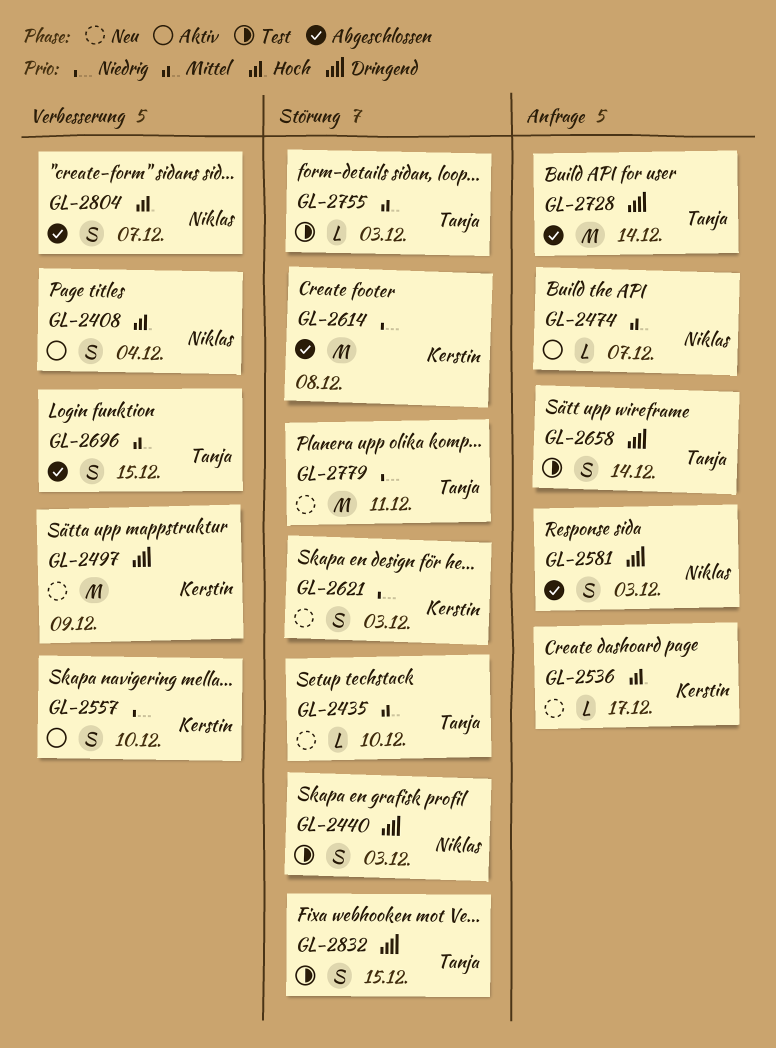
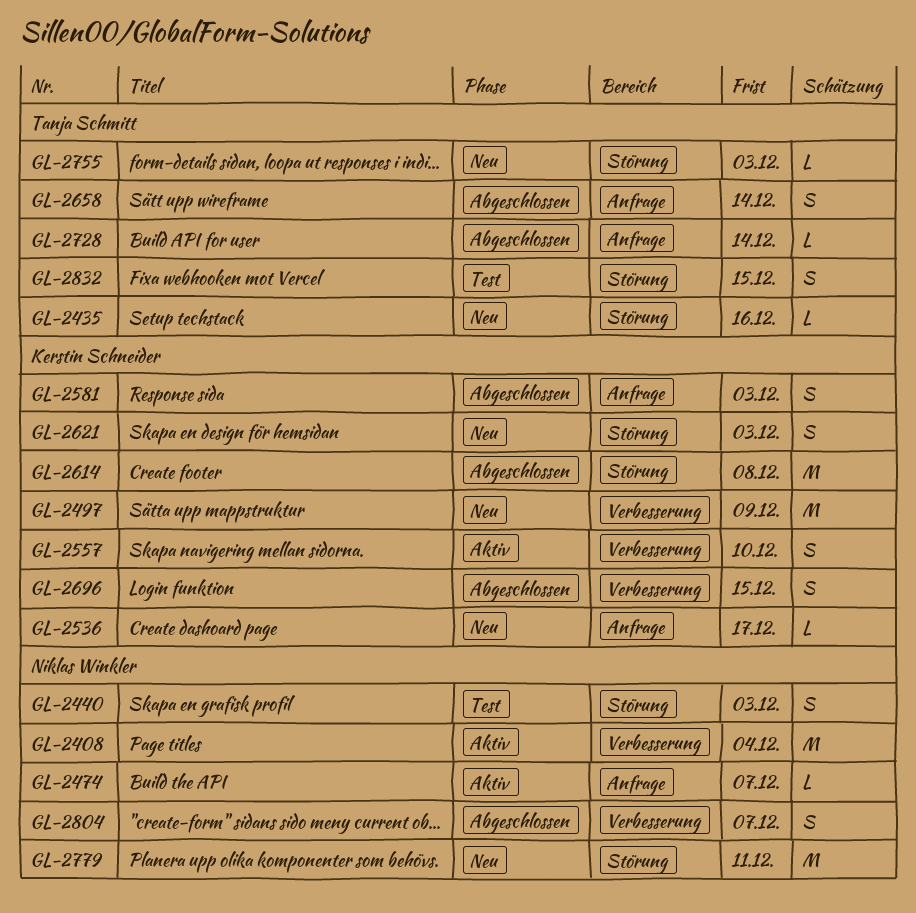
GL-2408, estimate: S -> M
GL-2435, due: Dec 10 -> Dec 16
GL-2581, owner: Niklas Winkler -> Kerstin Schneider
GL-2658, status: Test -> Abgeschlossen
GL-2696, owner: Tanja Schmitt -> Kerstin Schneider
GL-2728, estimate: M -> L
GL-2755, status: Test -> Neu
GL-2779, owner: Tanja Schmitt -> Niklas Winkler

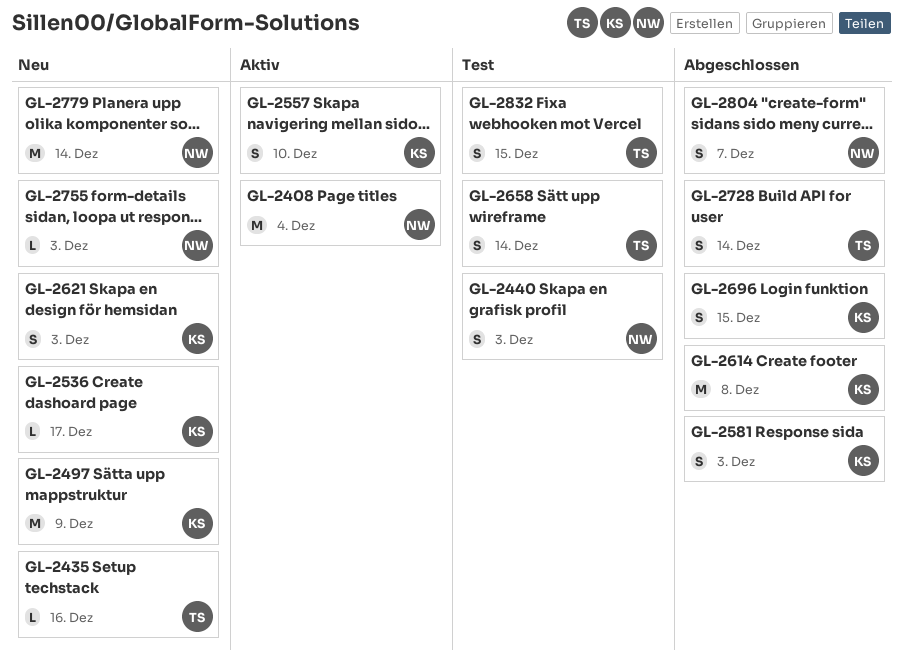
GL-2474: present -> none
GL-2658, status: Abgeschlossen -> Test
GL-2728, estimate: L -> S
GL-2755, owner: Tanja Schmitt -> Niklas Winkler
GL-2779, due: Dec 11 -> Dec 14

